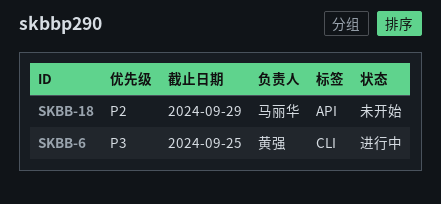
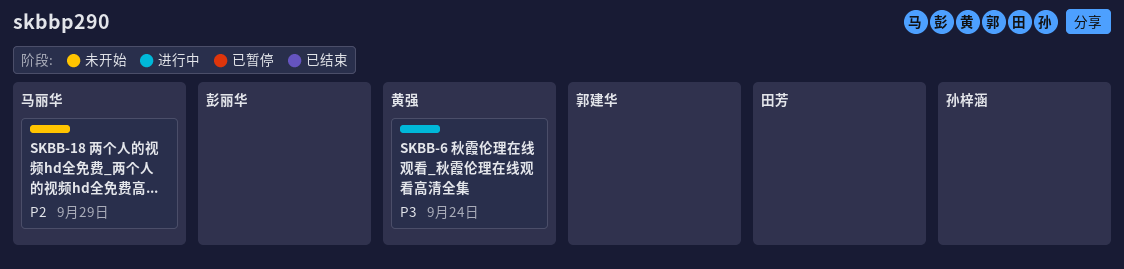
SKBB-6, due: Sep 25 -> Sep 24

